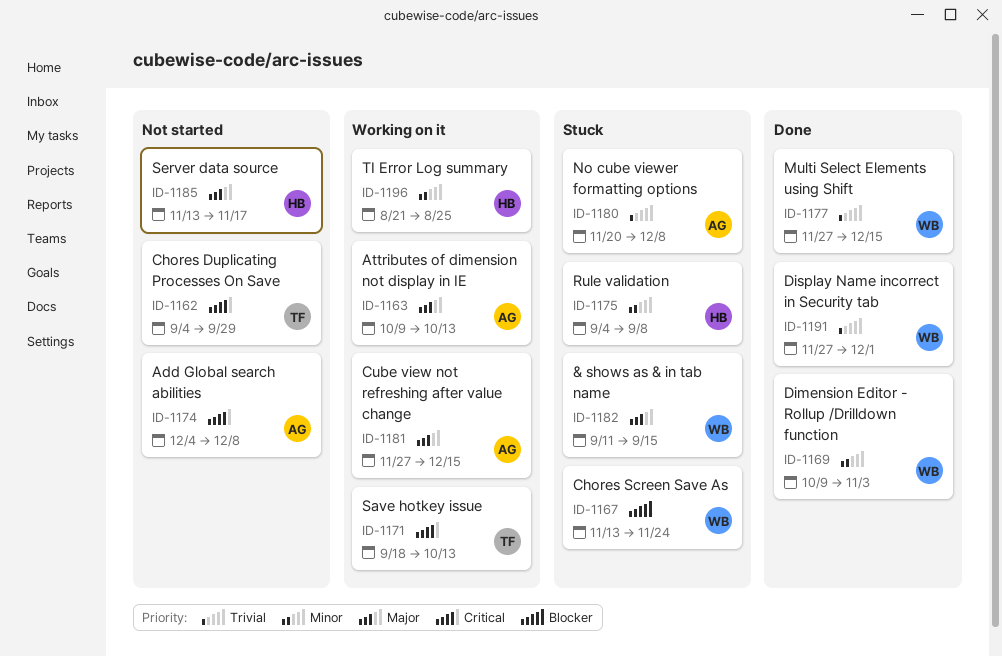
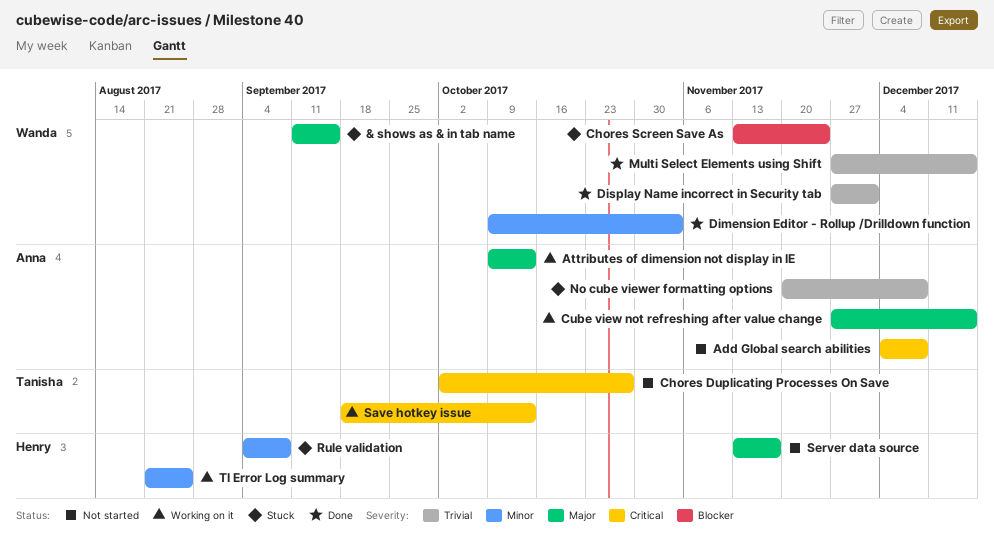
Chores Duplicating Processes On Save, start: Sep 4 -> Oct 2
Chores Duplicating Processes On Save, due: Sep 29 -> Oct 27

